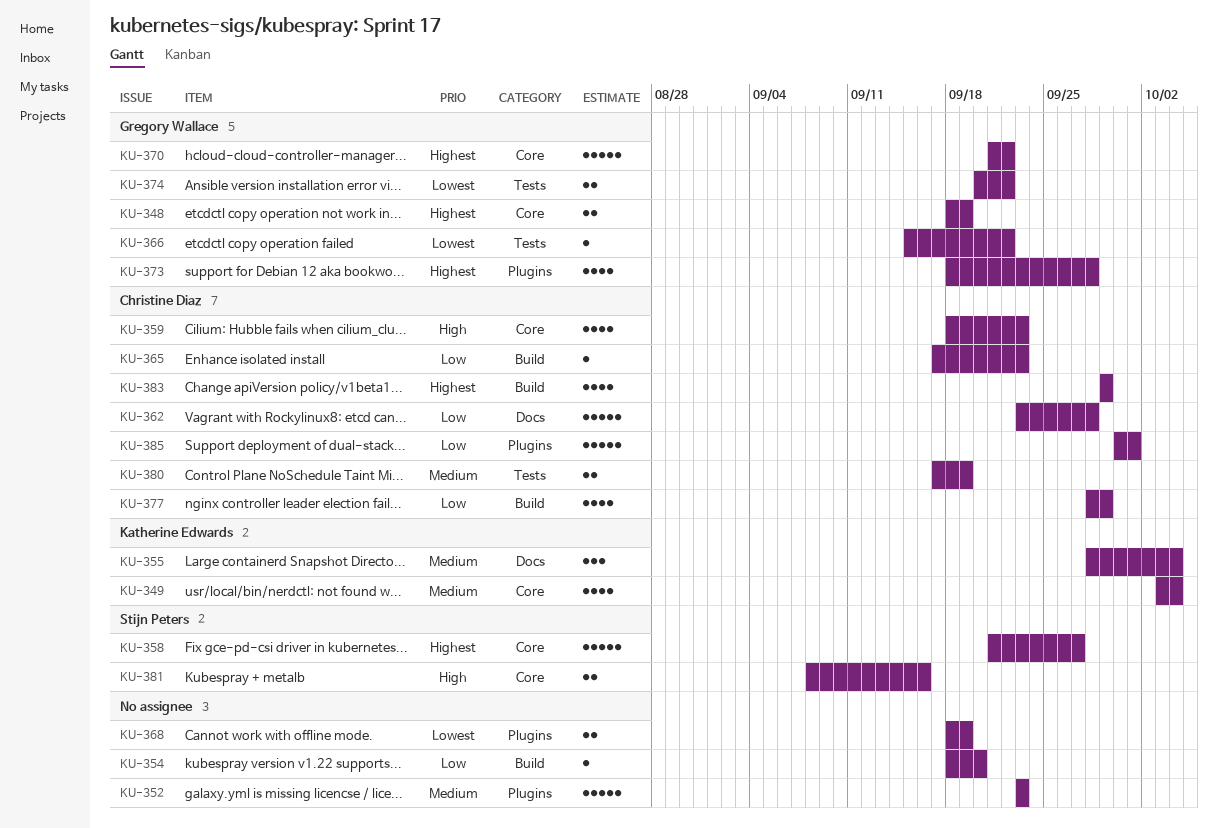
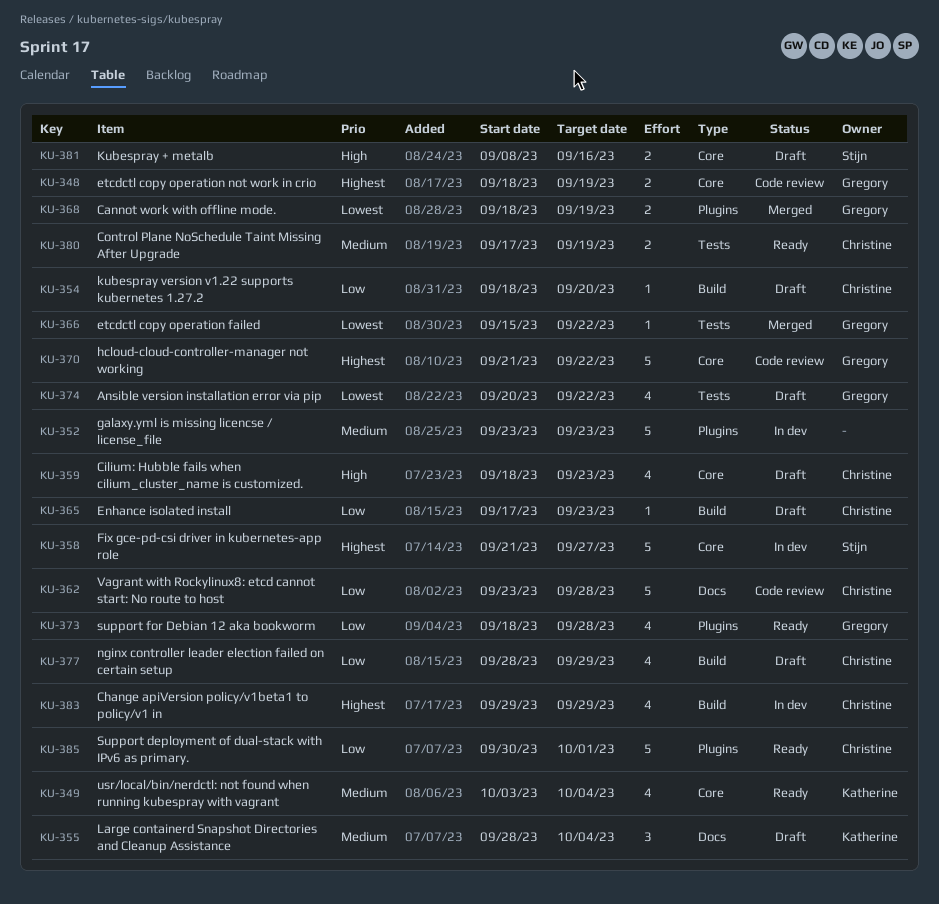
KU-354, owner: none -> Christine Diaz
KU-368, owner: none -> Gregory Wallace
KU-373, priority: Highest -> Low
KU-374, estimate: 2 -> 4

